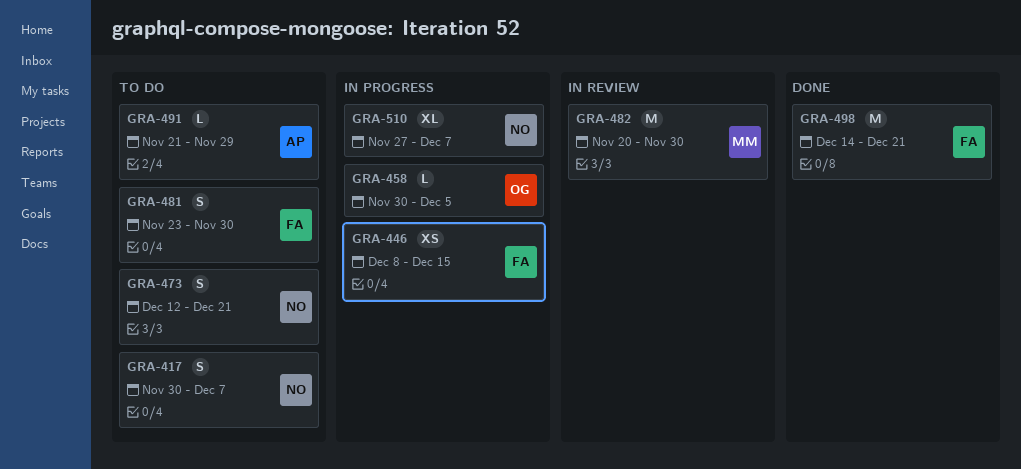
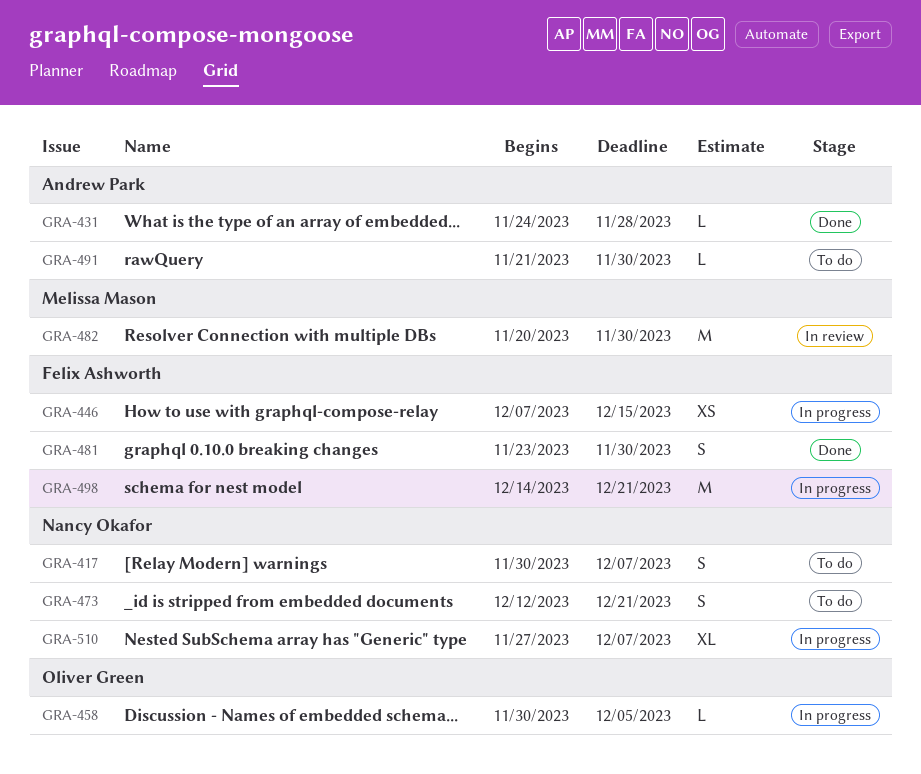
GRA-431: none -> present
GRA-446, start: Dec 8 -> Dec 7
GRA-481, status: To do -> Done
GRA-491, due: Nov 29 -> Nov 30
GRA-498, status: Done -> In progress

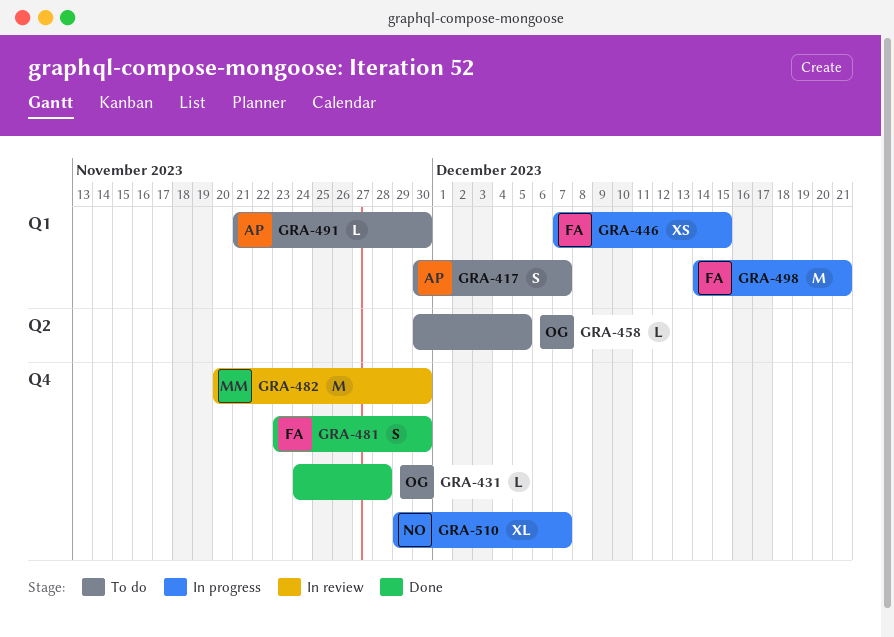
GRA-417, owner: Nancy Okafor -> Andrew Park
GRA-431, owner: Andrew Park -> Oliver Green
GRA-458, status: In progress -> To do
GRA-473: present -> none
GRA-510, start: Nov 27 -> Nov 29

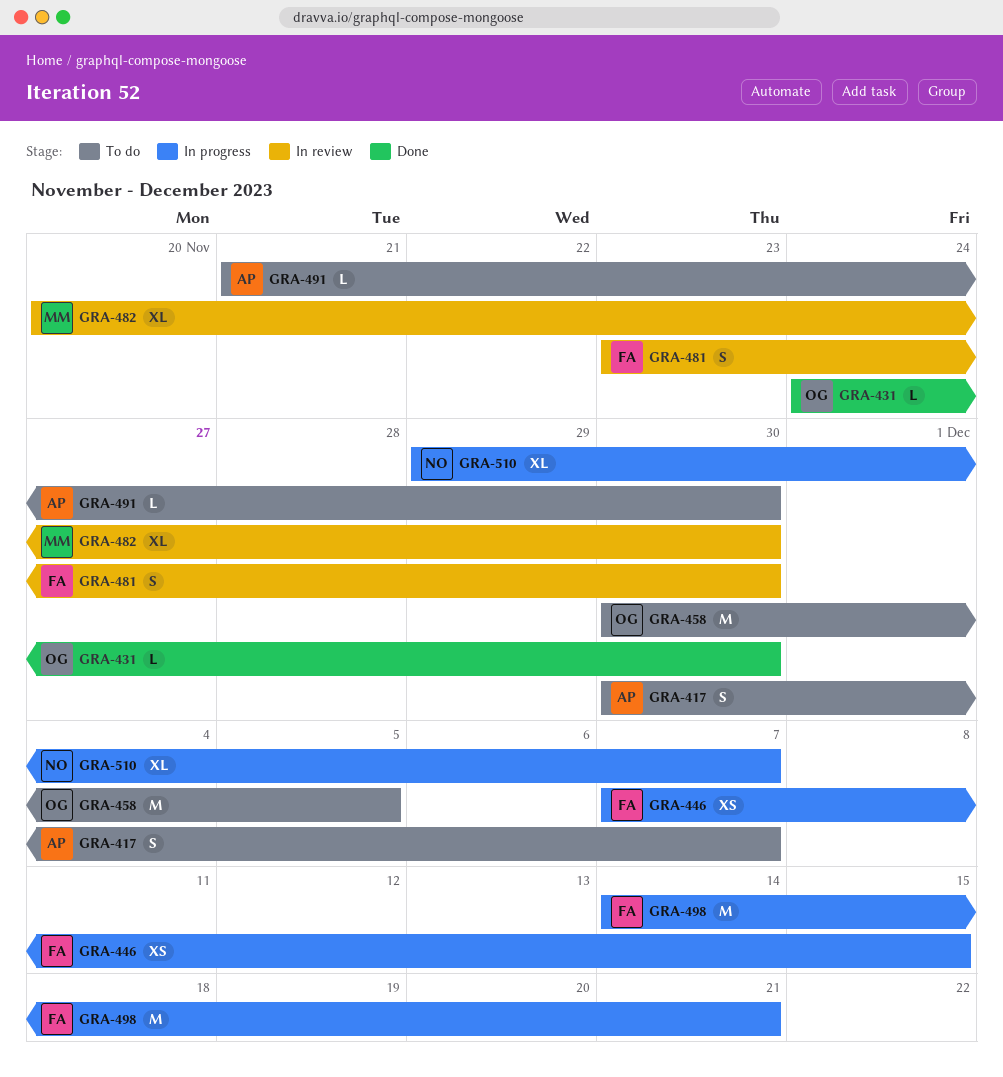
GRA-431, due: Nov 28 -> Nov 30
GRA-458, estimate: L -> M
GRA-481, status: Done -> In review
GRA-482, estimate: M -> XL

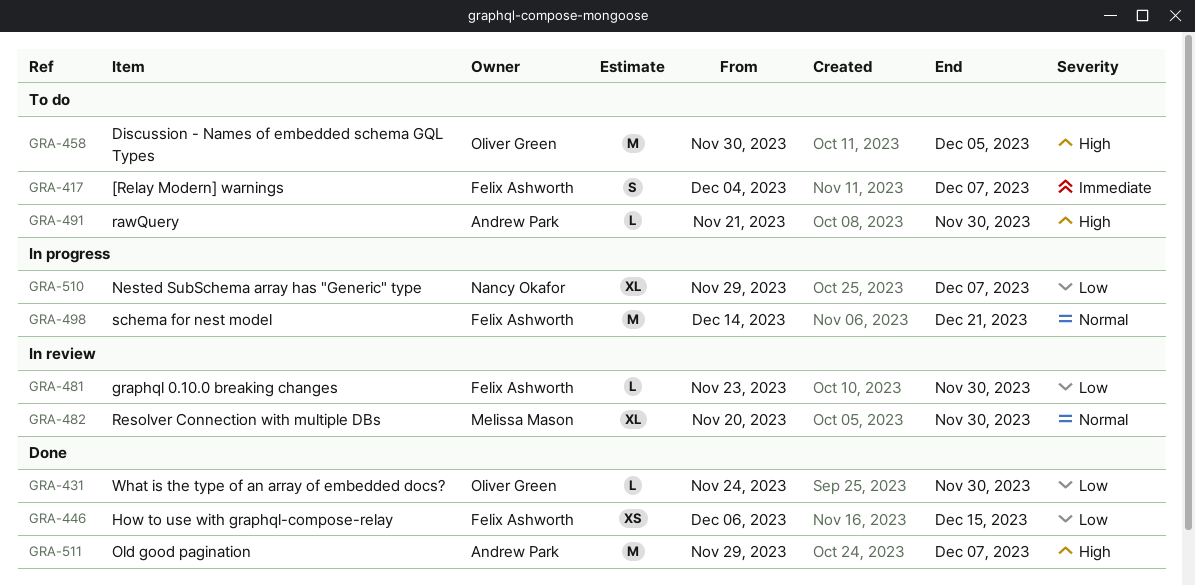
GRA-417, owner: Andrew Park -> Felix Ashworth
GRA-417, start: Nov 30 -> Dec 4
GRA-446, status: In progress -> Done
GRA-446, start: Dec 7 -> Dec 6
GRA-481, estimate: S -> L
GRA-511: none -> present

